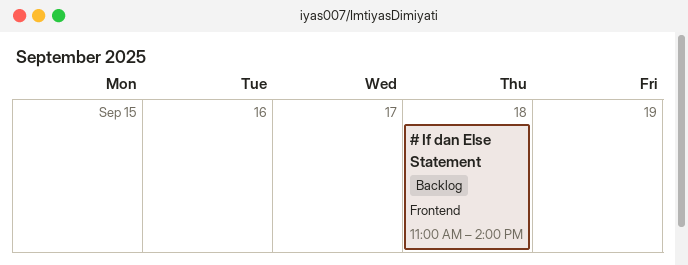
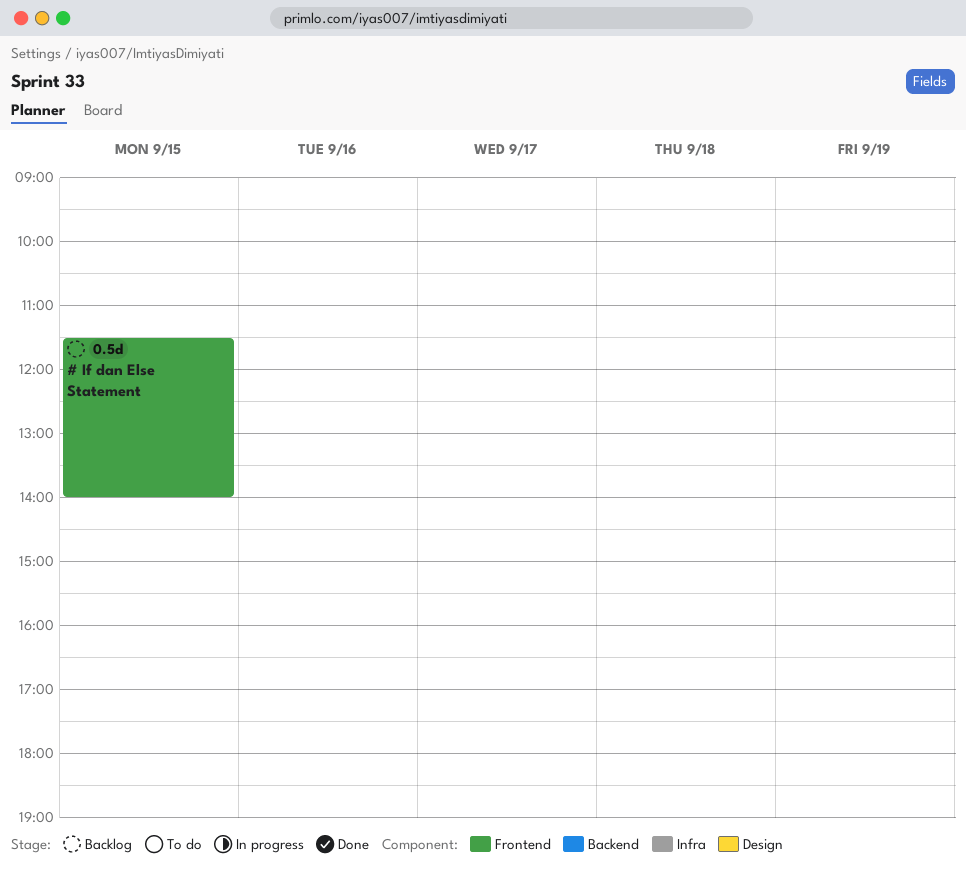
# If dan Else Statement, day: Sep 18 -> Sep 15
# If dan Else Statement, begins: 11:00 -> 11:30

